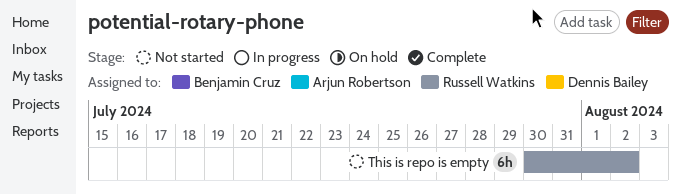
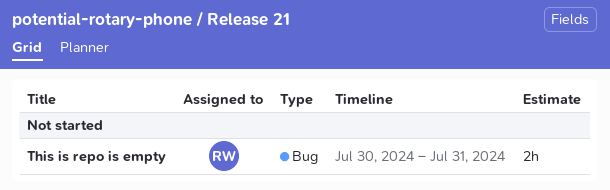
This is repo is empty, estimate: 6h -> 2h
This is repo is empty, due: Aug 2 -> Jul 31

